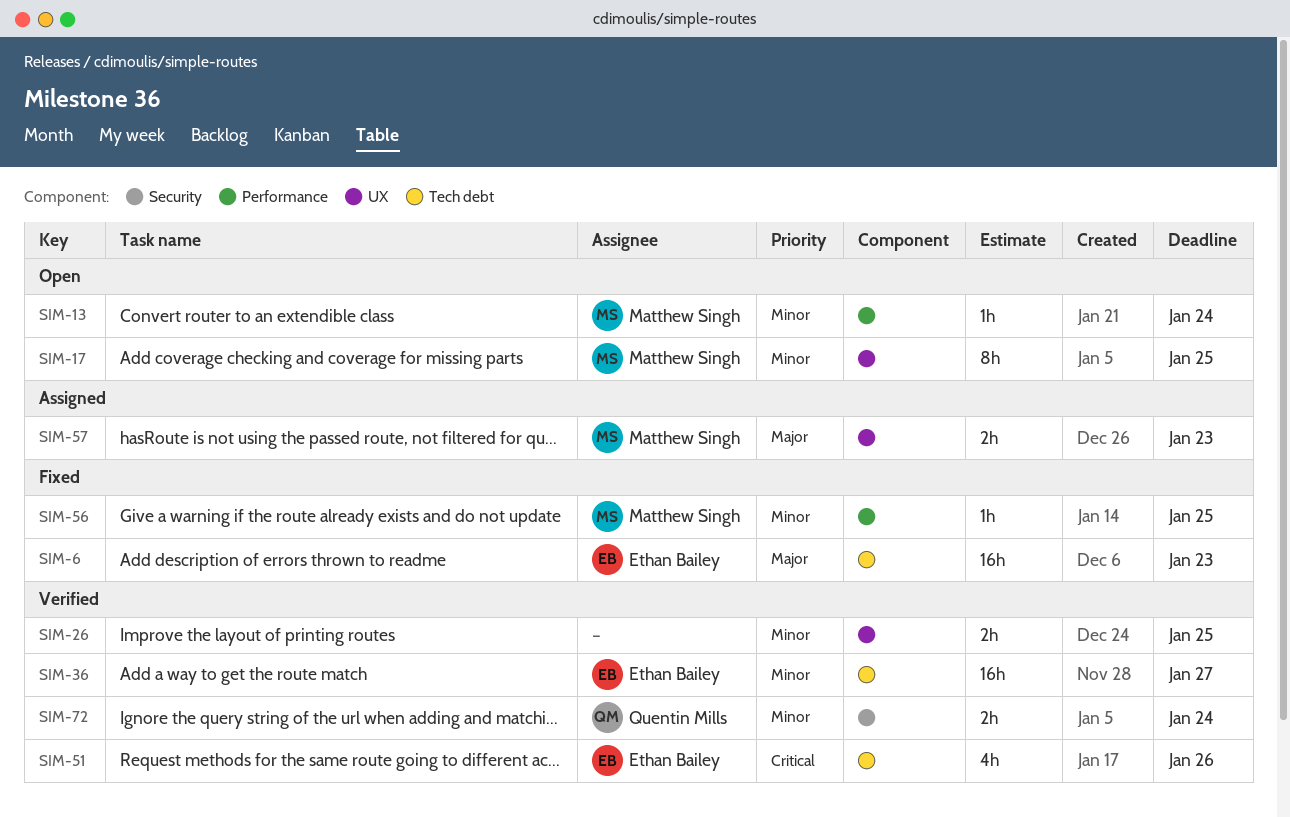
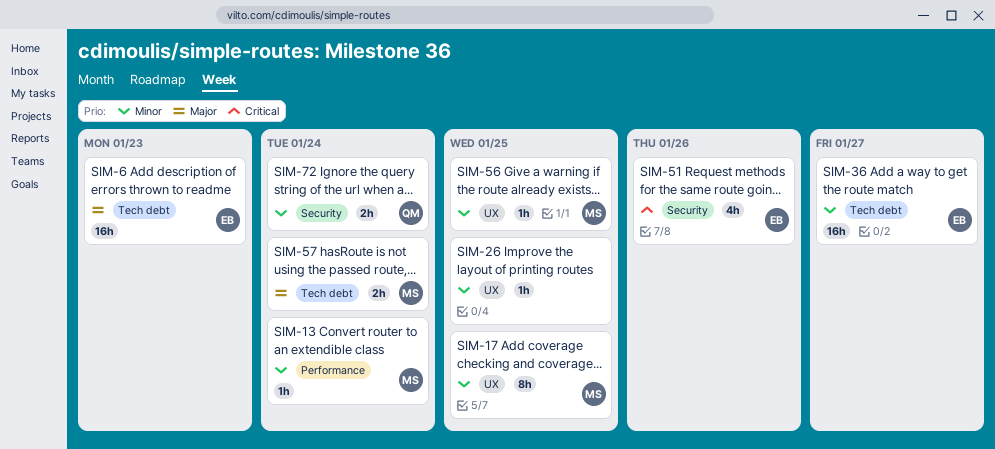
SIM-26, estimate: 2h -> 1h
SIM-51, label: Tech debt -> Security
SIM-56, label: Performance -> UX
SIM-57, label: UX -> Tech debt
SIM-57, due: Jan 23 -> Jan 24

